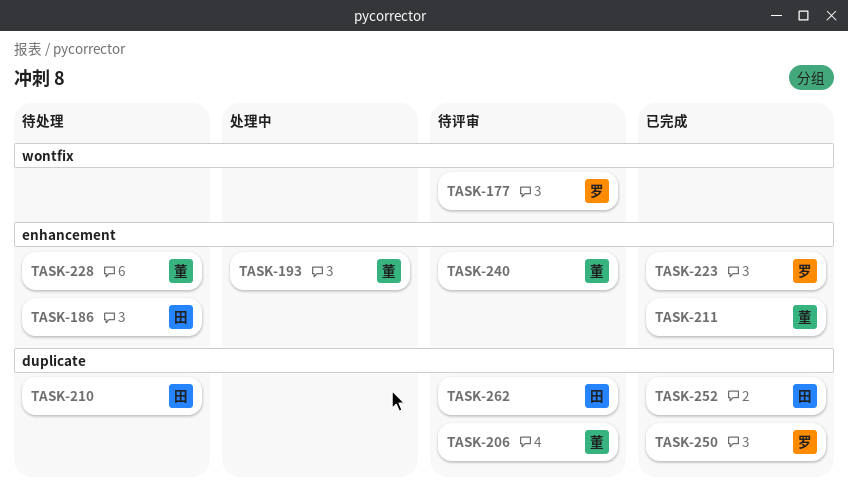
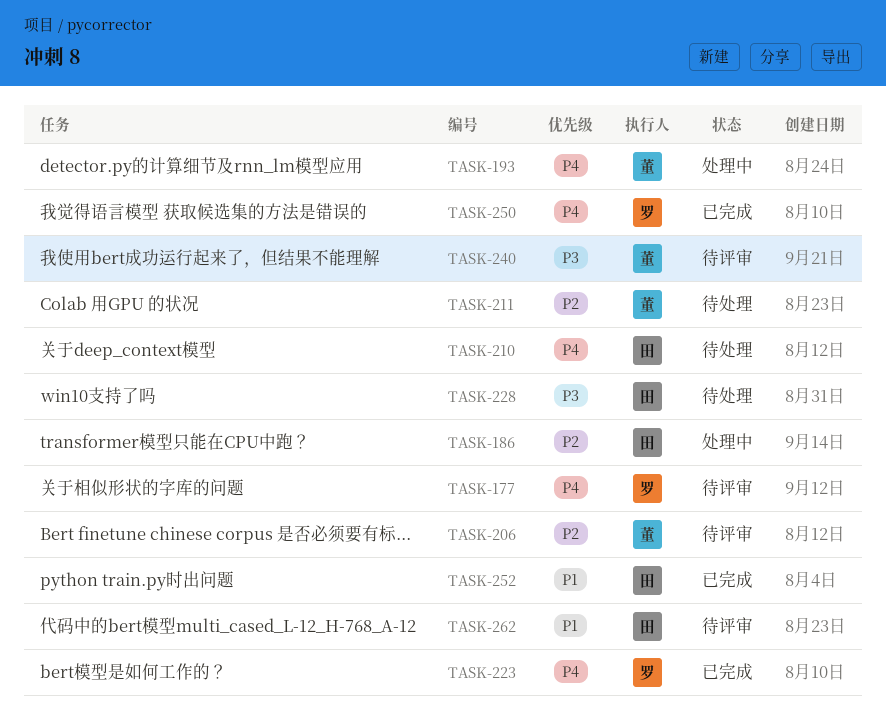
TASK-186, status: 待处理 -> 处理中
TASK-211, status: 已完成 -> 待处理
TASK-228, owner: 董 -> 田

